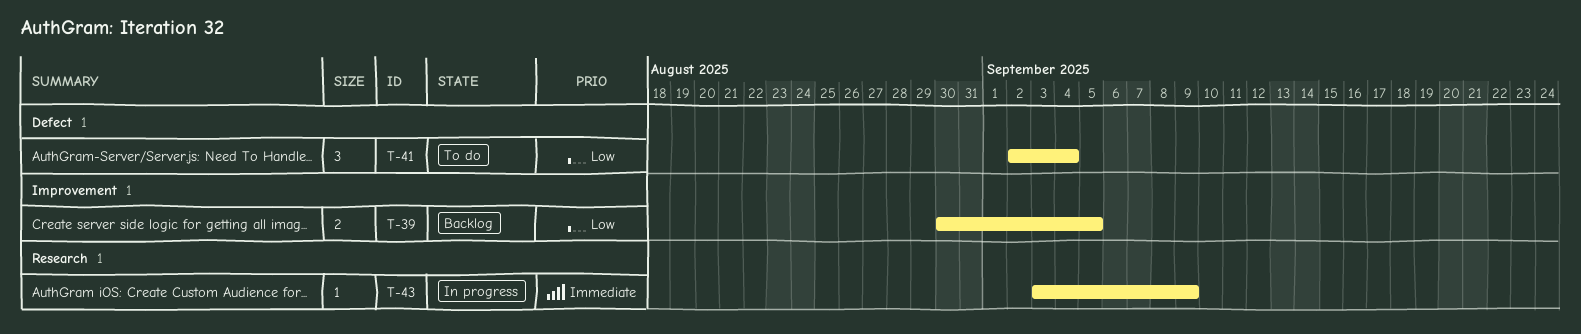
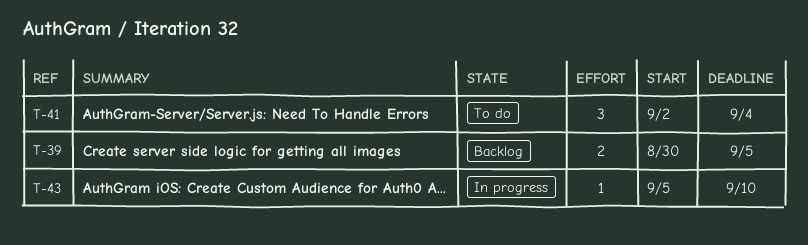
T-43, start: Sep 3 -> Sep 5
T-43, due: Sep 9 -> Sep 10

